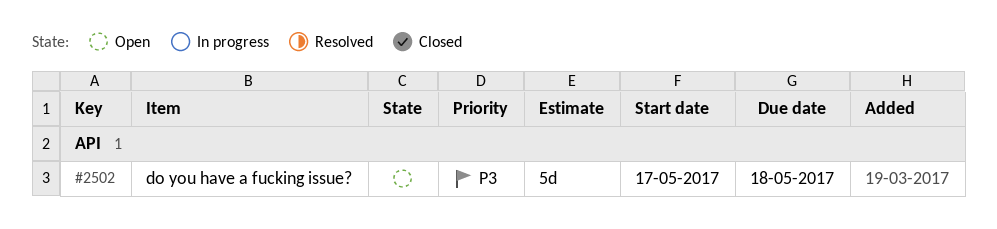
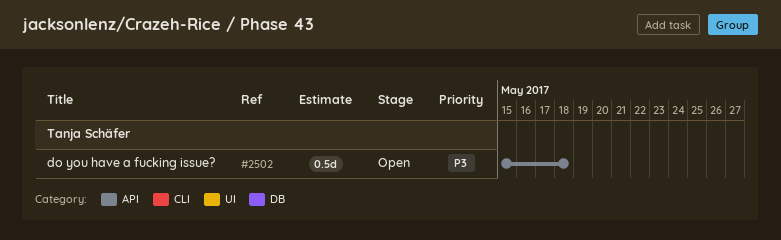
#2502, estimate: 5d -> 0.5d
#2502, start: May 17 -> May 15

